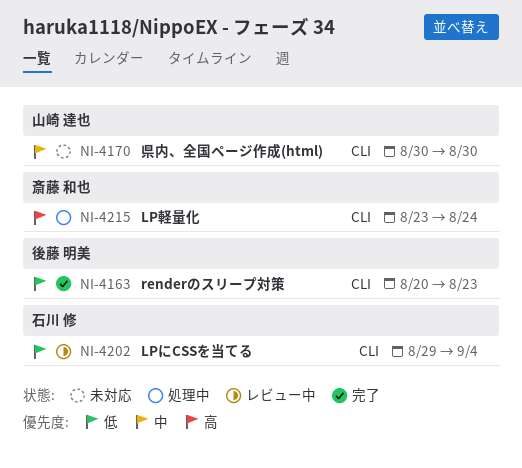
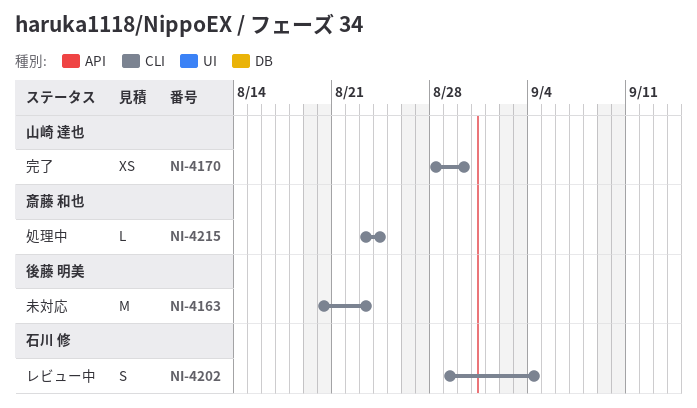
NI-4163, status: 完了 -> 未対応
NI-4170, status: 未対応 -> 完了
NI-4170, start: Aug 30 -> Aug 28

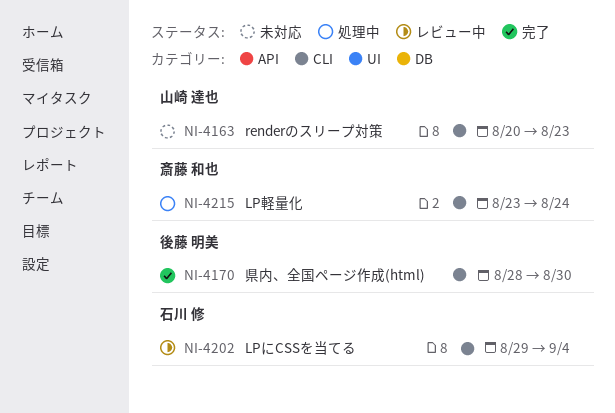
NI-4163, owner: 後藤 明美 -> 山崎 達也
NI-4170, owner: 山崎 達也 -> 後藤 明美

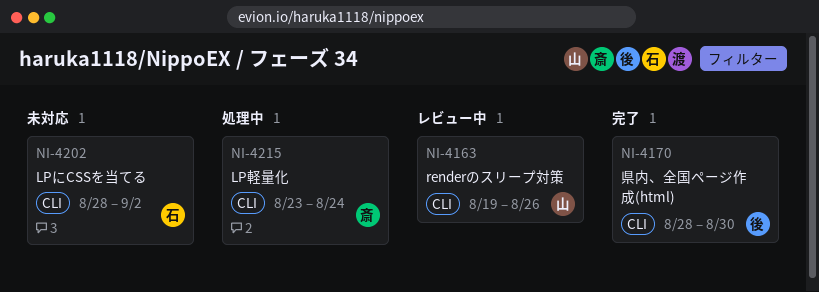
NI-4163, status: 未対応 -> レビュー中
NI-4163, start: Aug 20 -> Aug 19
NI-4163, due: Aug 23 -> Aug 26
NI-4202, status: レビュー中 -> 未対応
NI-4202, start: Aug 29 -> Aug 28
NI-4202, due: Sep 4 -> Sep 2

